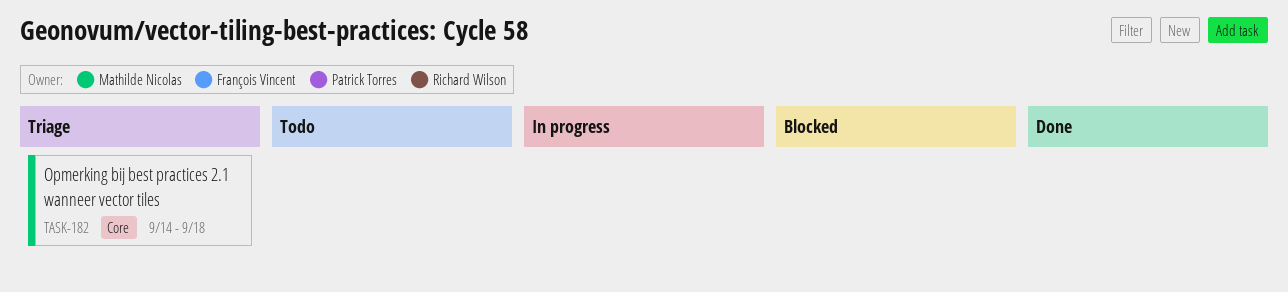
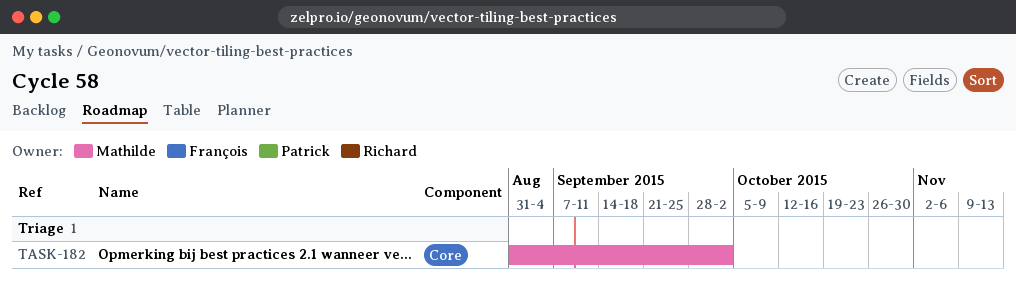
TASK-182, start: Sep 14 -> Aug 31
TASK-182, due: Sep 18 -> Oct 2

